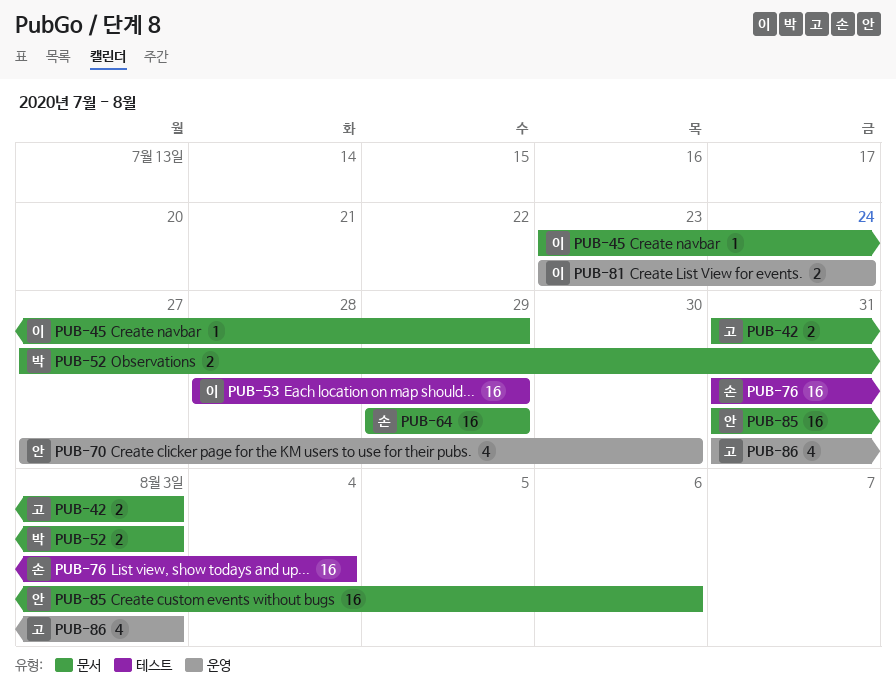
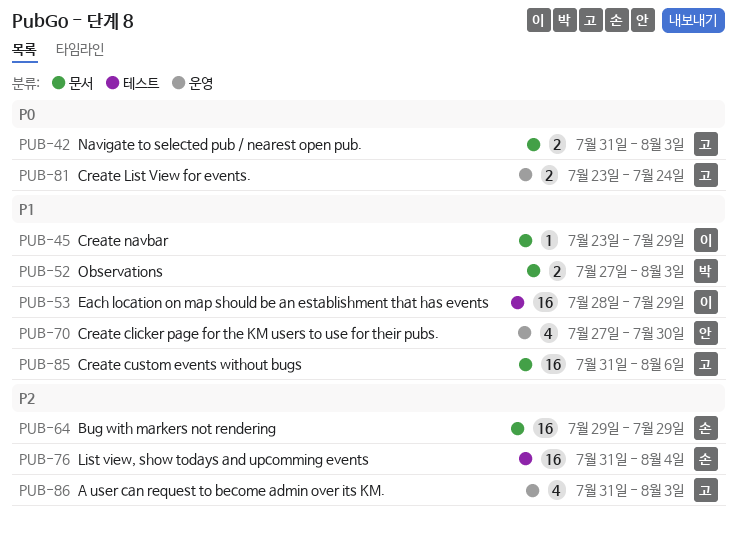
PUB-81, owner: 이 -> 고
PUB-85, owner: 안 -> 고

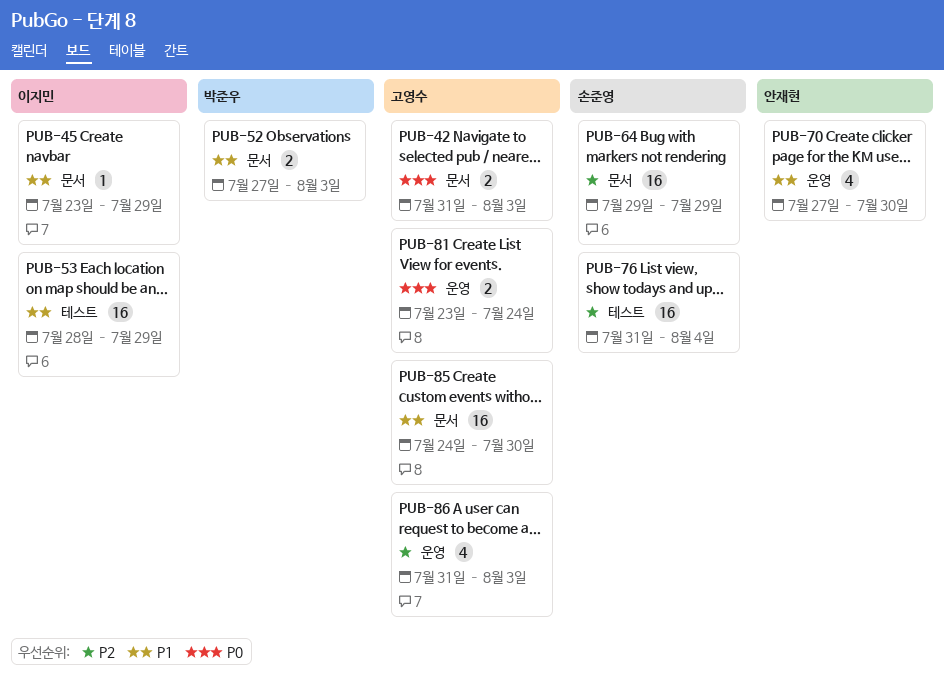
PUB-85, start: Jul 31 -> Jul 24
PUB-85, due: Aug 6 -> Jul 30

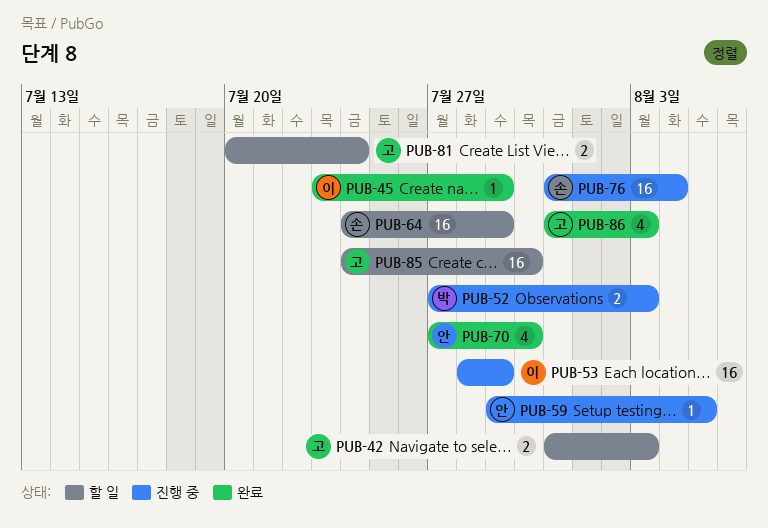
PUB-59: none -> present
PUB-64, start: Jul 29 -> Jul 24
PUB-81, start: Jul 23 -> Jul 20

